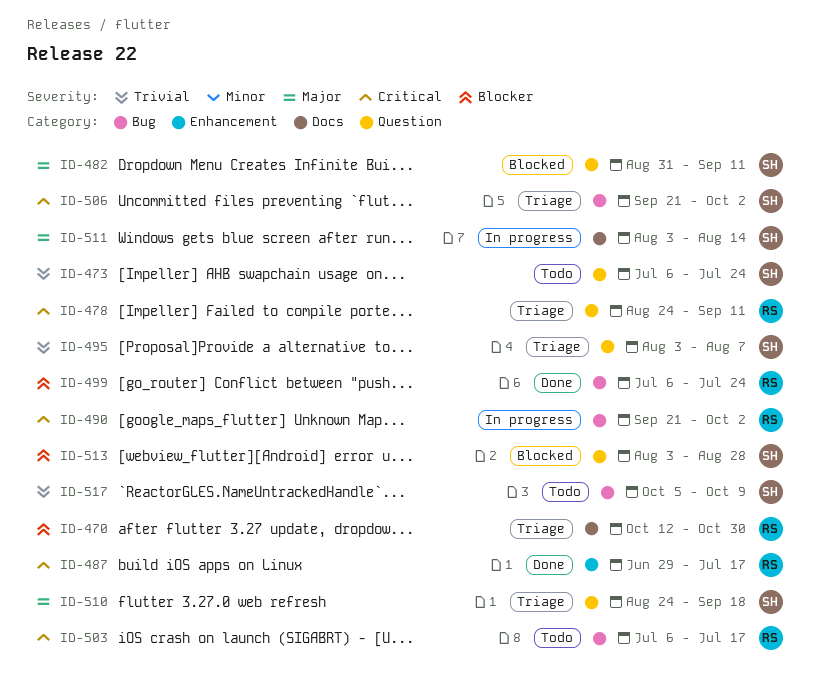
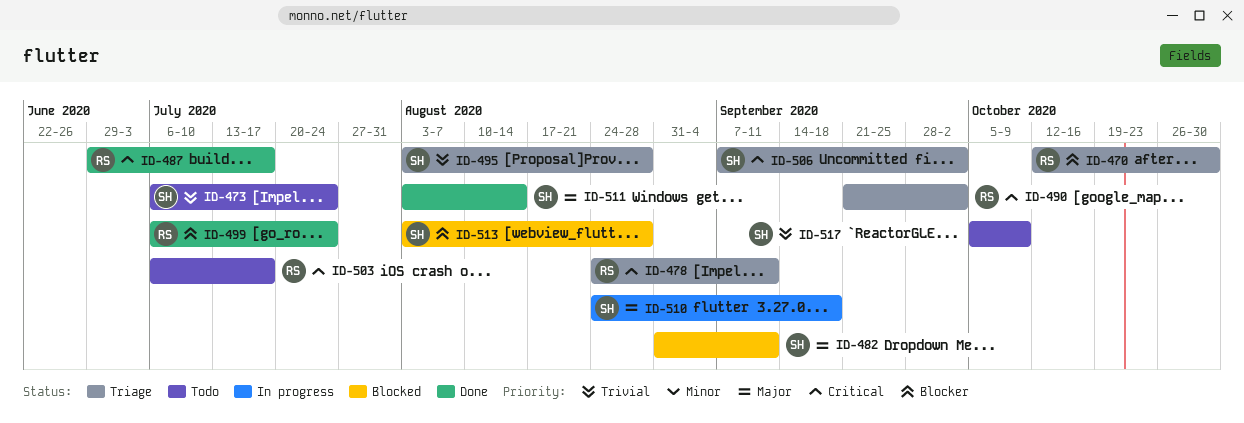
ID-490, status: In progress -> Triage
ID-495, due: Aug 7 -> Aug 28
ID-506, start: Sep 21 -> Sep 7
ID-510, status: Triage -> In progress
ID-511, status: In progress -> Done

